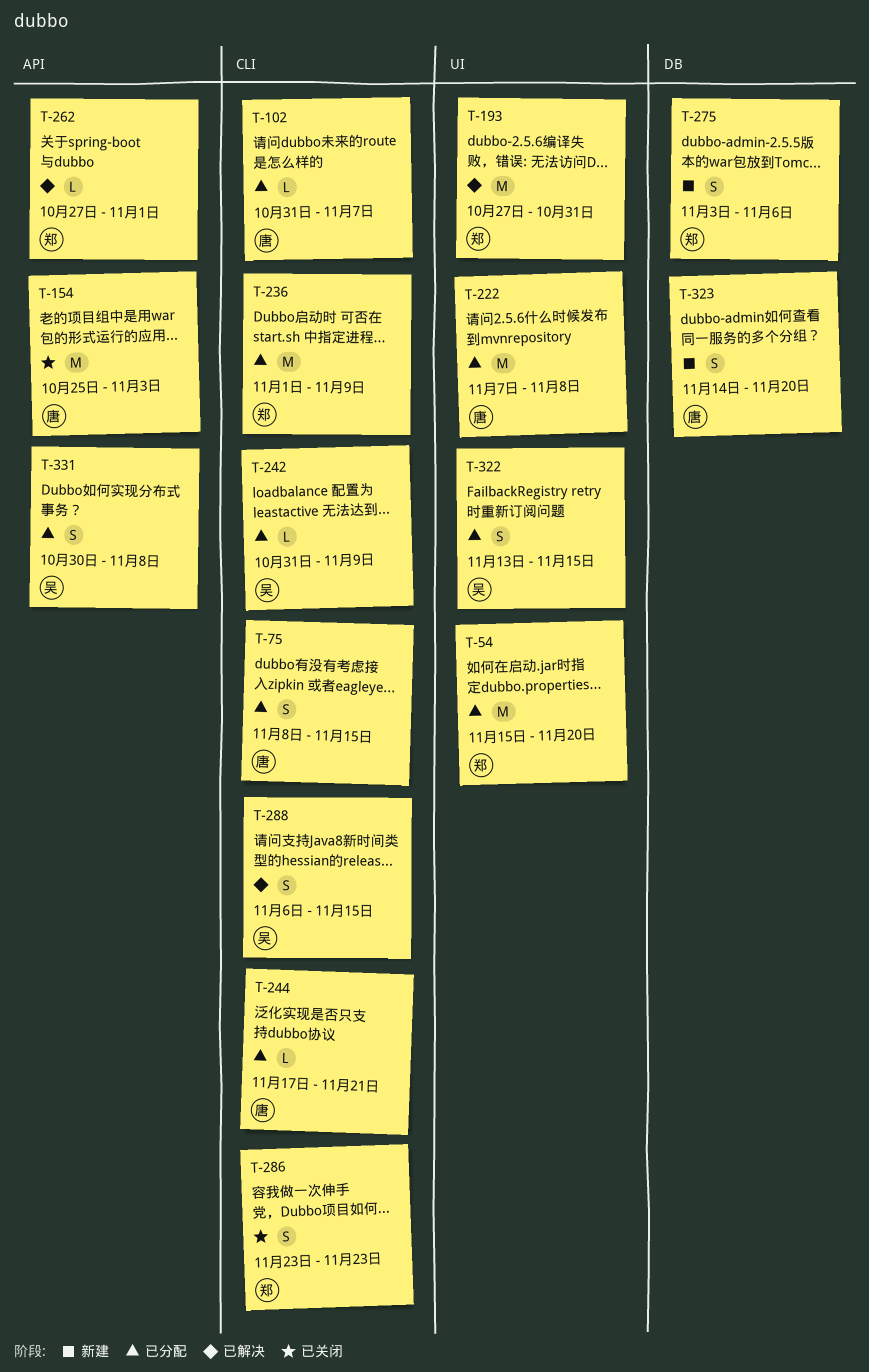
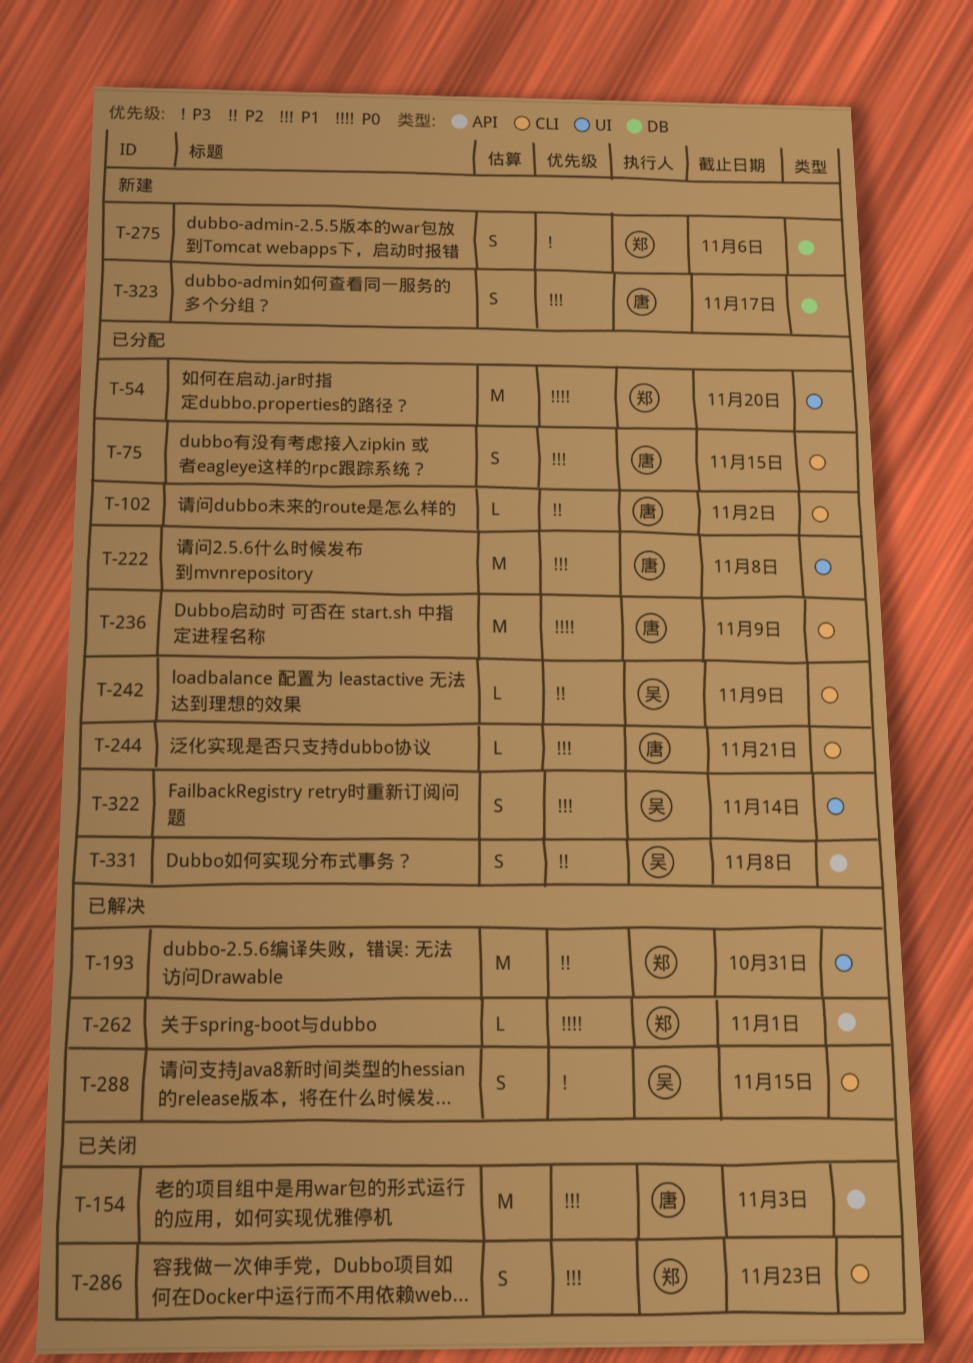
T-102, due: Nov 7 -> Nov 2
T-236, owner: 郑 -> 唐
T-322, due: Nov 15 -> Nov 14
T-323, due: Nov 20 -> Nov 17

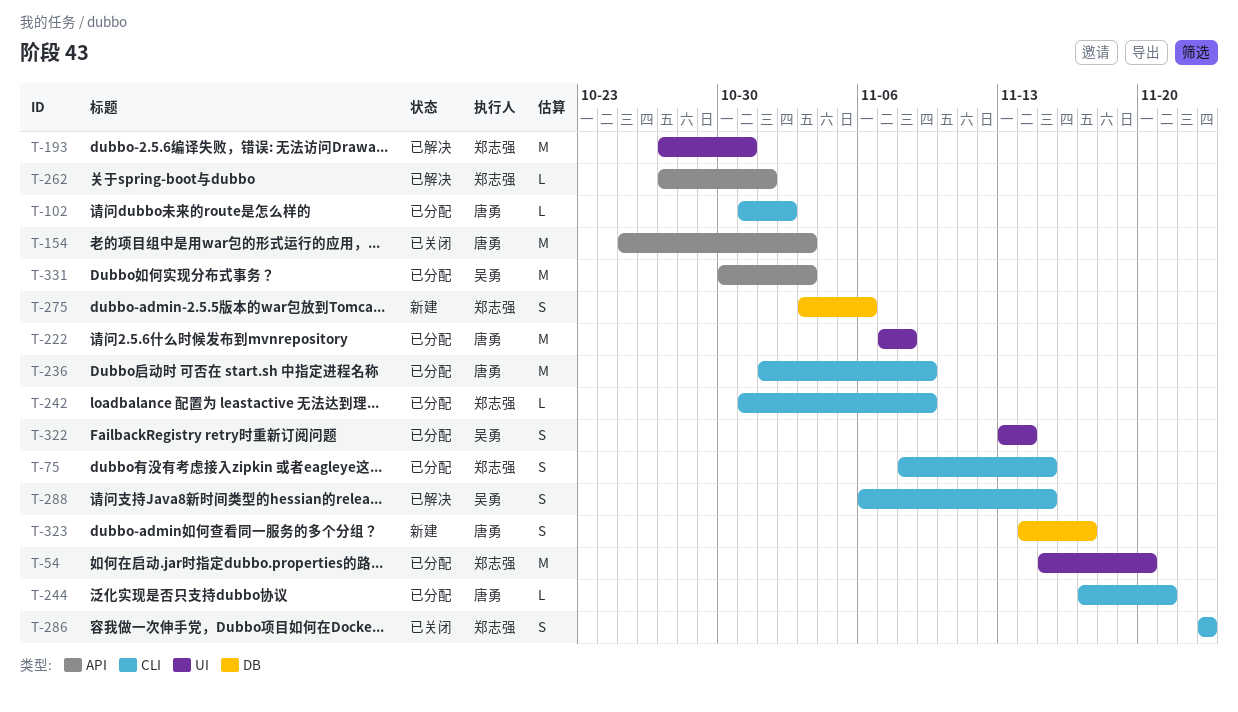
T-75, owner: 唐勇 -> 郑志强
T-242, owner: 吴勇 -> 郑志强
T-331, estimate: S -> M
T-331, due: Nov 8 -> Nov 3

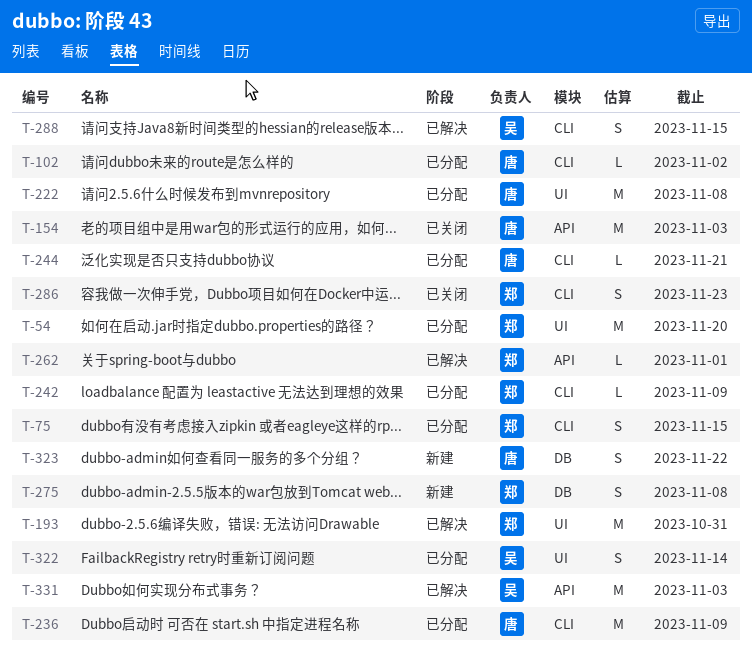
T-275, due: Nov 6 -> Nov 8
T-323, due: Nov 17 -> Nov 22
T-331, status: 已分配 -> 已解决

